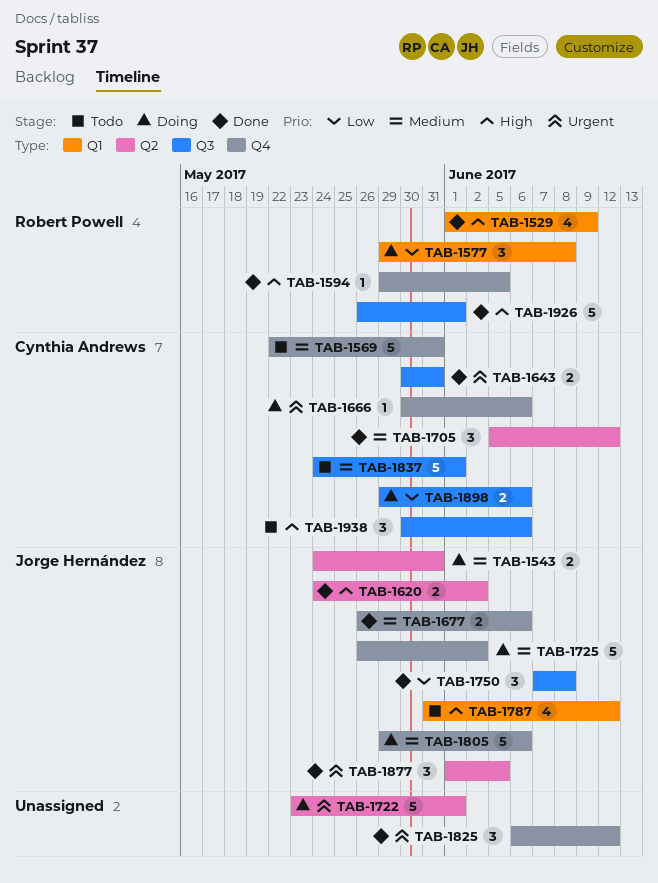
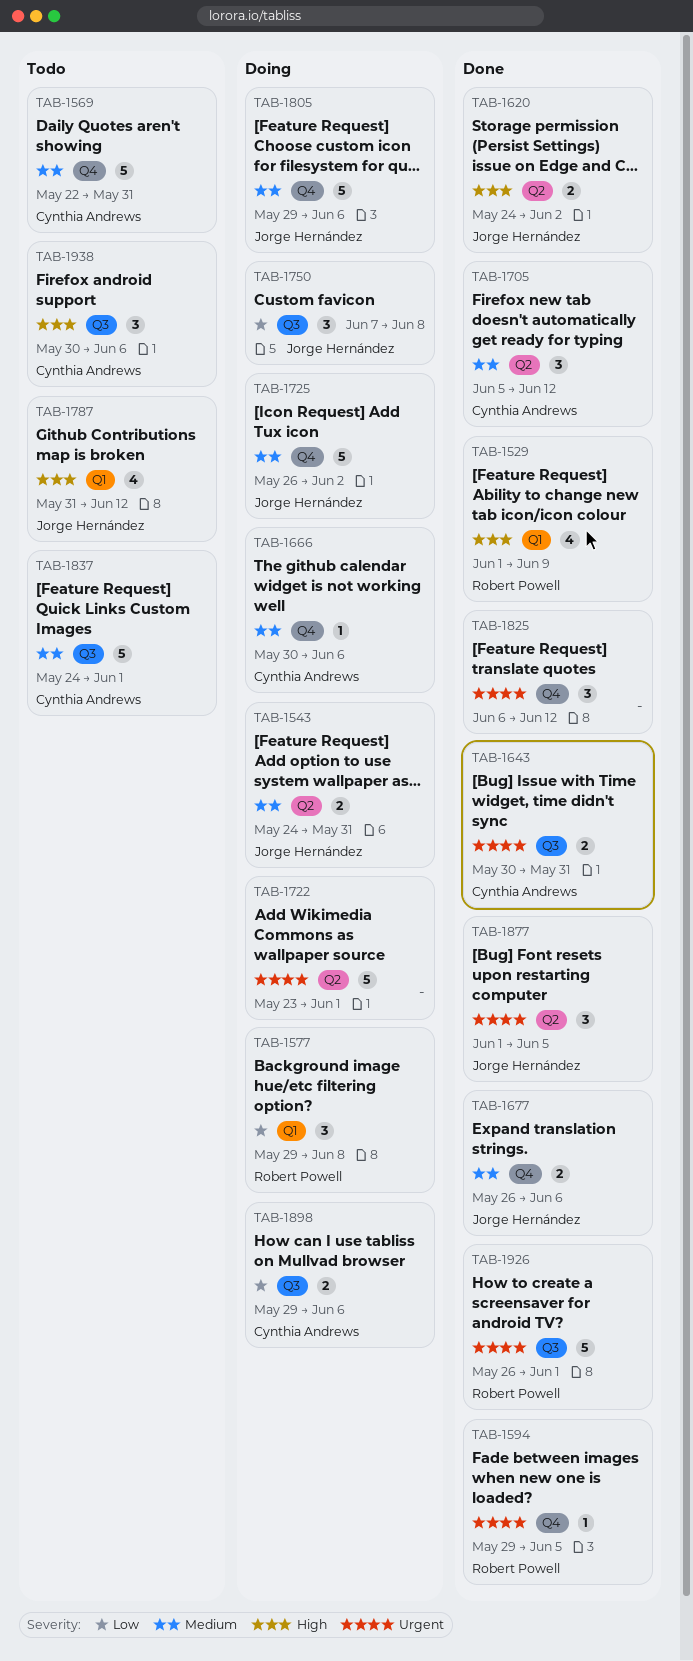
TAB-1594, priority: High -> Urgent
TAB-1666, priority: Urgent -> Medium
TAB-1750, status: Done -> Doing
TAB-1926, priority: High -> Urgent

